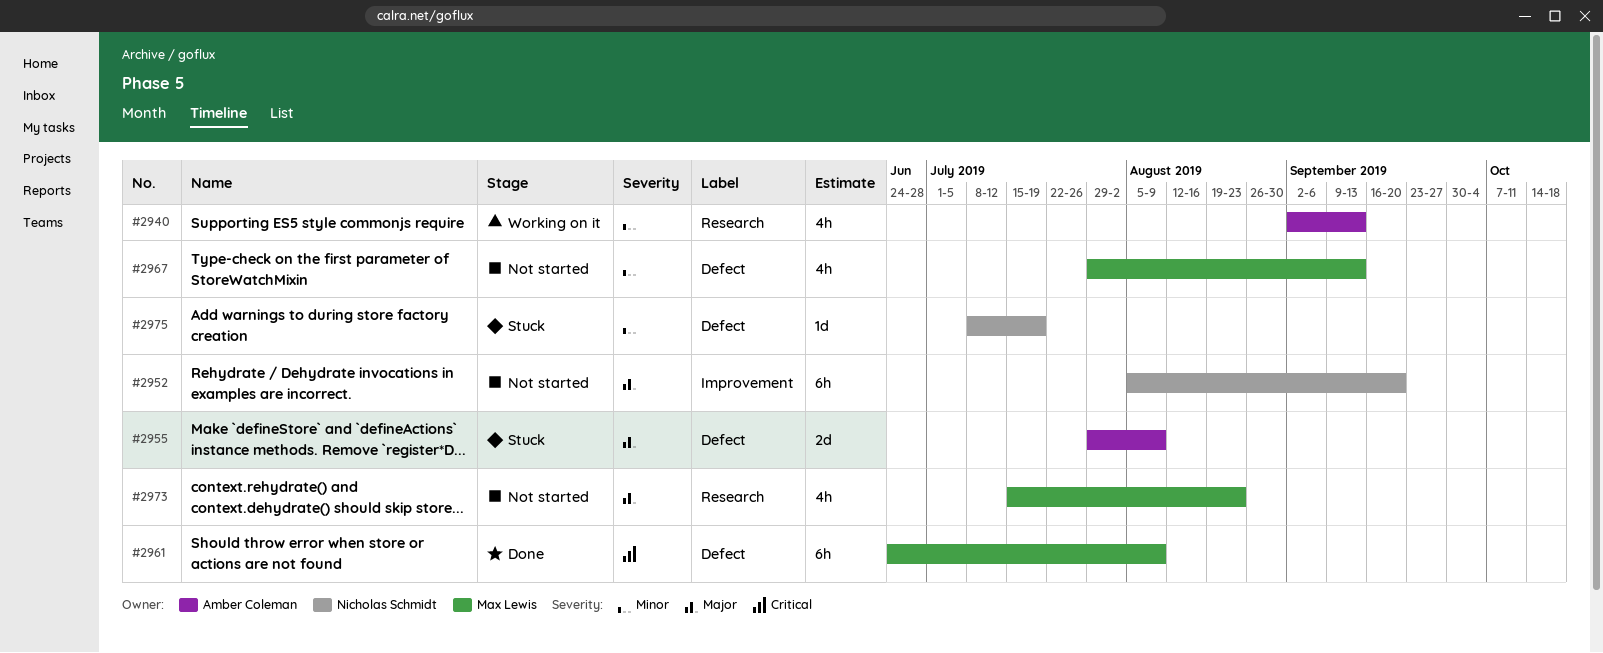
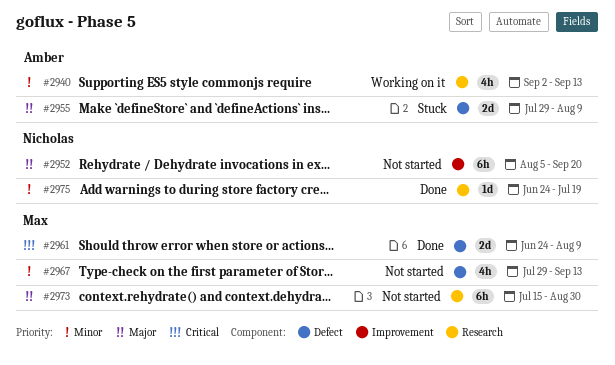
#2961, estimate: 6h -> 2d
#2973, estimate: 4h -> 6h
#2973, due: Aug 23 -> Aug 30
#2975, status: Stuck -> Done
#2975, label: Defect -> Research
#2975, start: Jul 8 -> Jun 24

